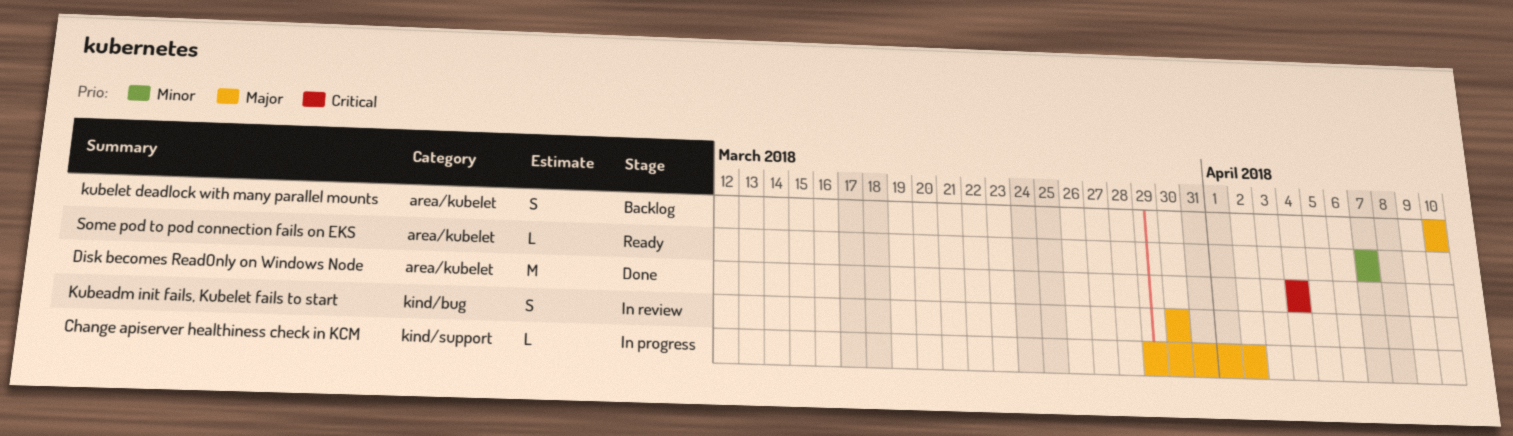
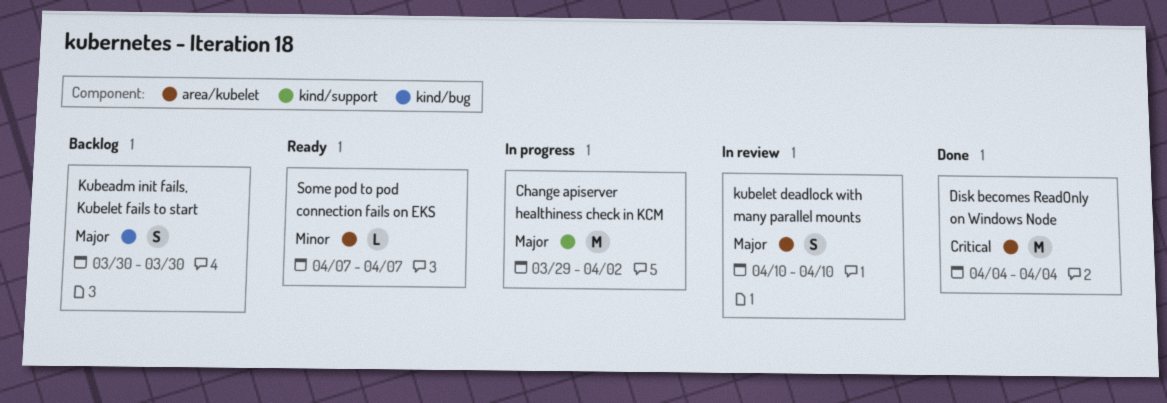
Change apiserver healthiness check in KCM, estimate: L -> M
Kubeadm init fails, Kubelet fails to start, status: In review -> Backlog
kubelet deadlock with many parallel mounts, status: Backlog -> In review

